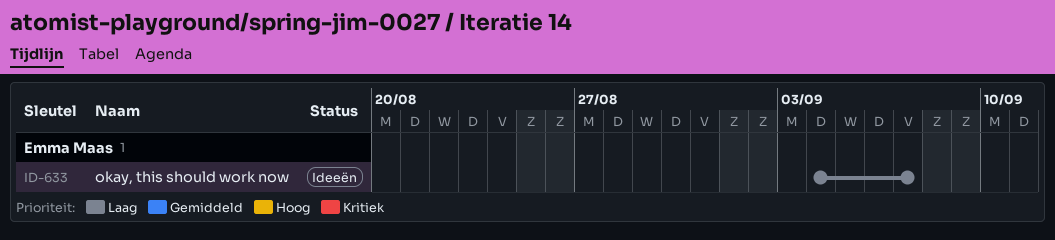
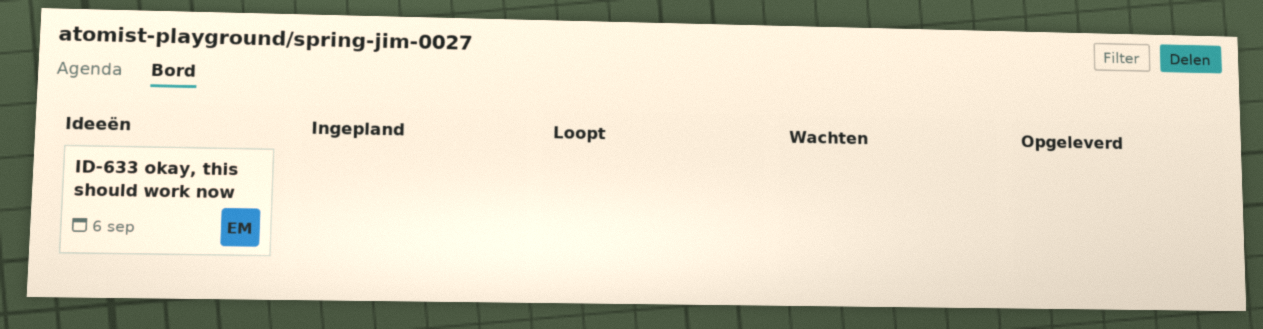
ID-633, due: Sep 7 -> Sep 6

